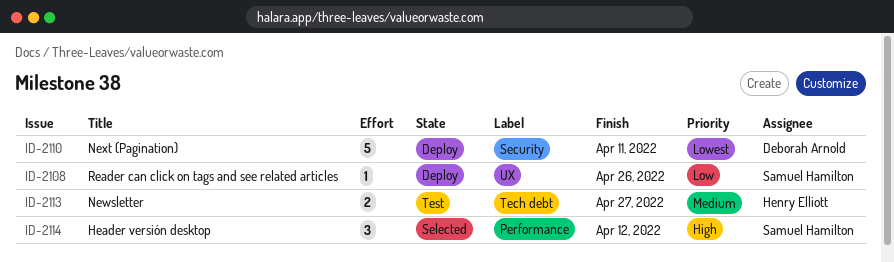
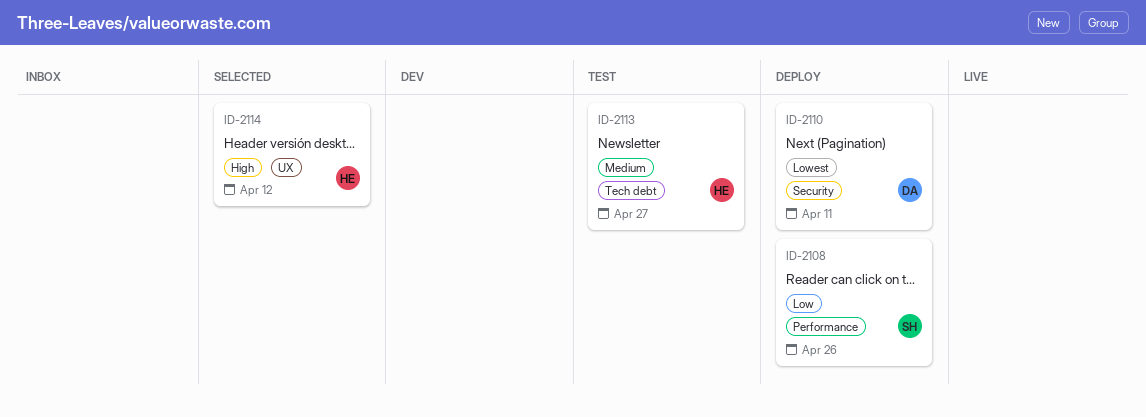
ID-2108, label: UX -> Performance
ID-2114, owner: Samuel Hamilton -> Henry Elliott
ID-2114, label: Performance -> UX

